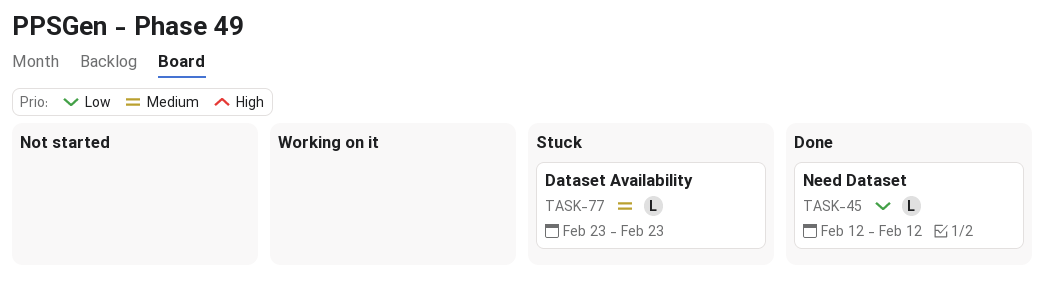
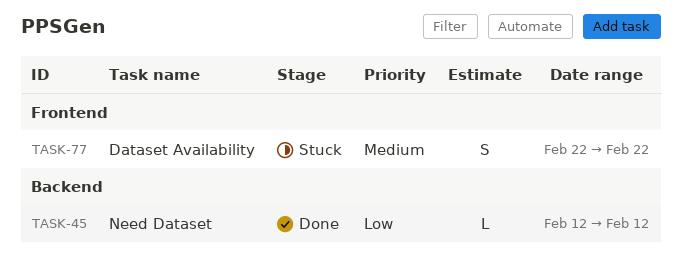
TASK-77, estimate: L -> S
TASK-77, start: Feb 23 -> Feb 22
TASK-77, due: Feb 23 -> Feb 22

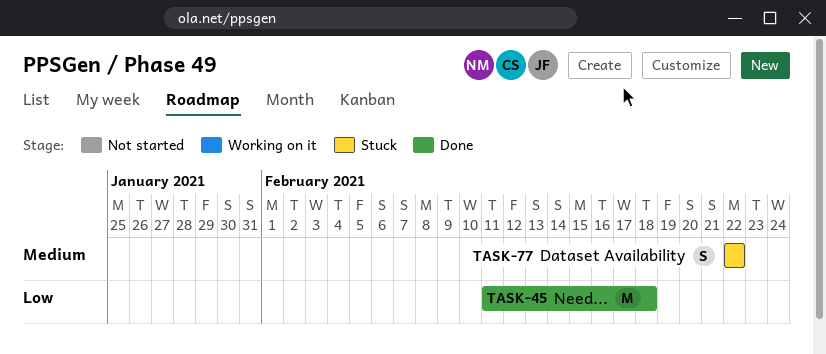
TASK-45, estimate: L -> M
TASK-45, start: Feb 12 -> Feb 11
TASK-45, due: Feb 12 -> Feb 18

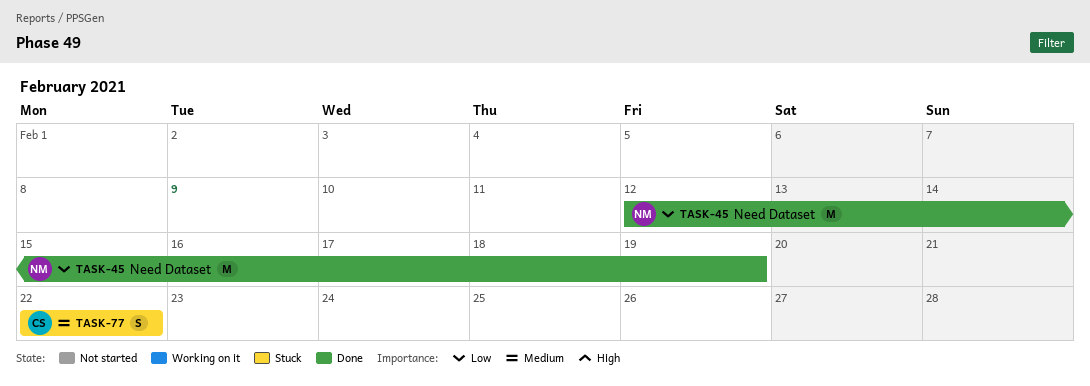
TASK-45, start: Feb 11 -> Feb 12
TASK-45, due: Feb 18 -> Feb 19

